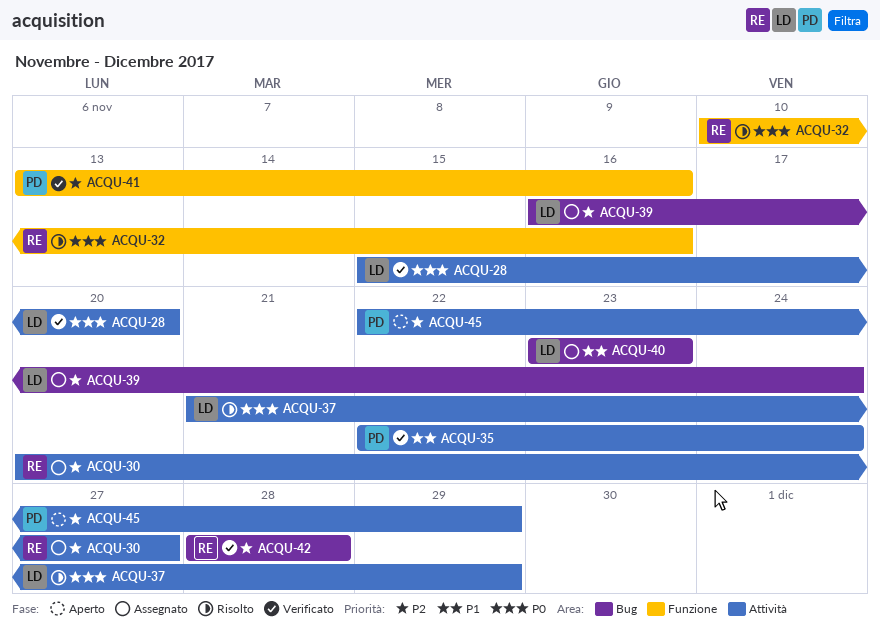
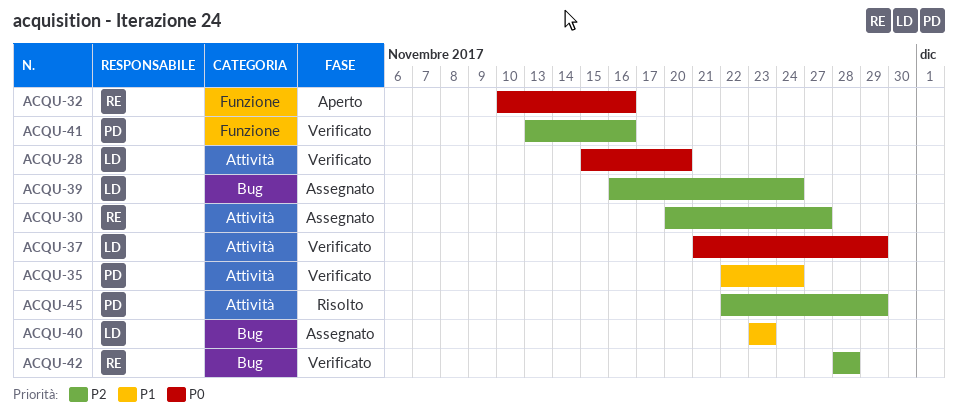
ACQU-32, status: Risolto -> Aperto
ACQU-37, status: Risolto -> Verificato
ACQU-45, status: Aperto -> Risolto

